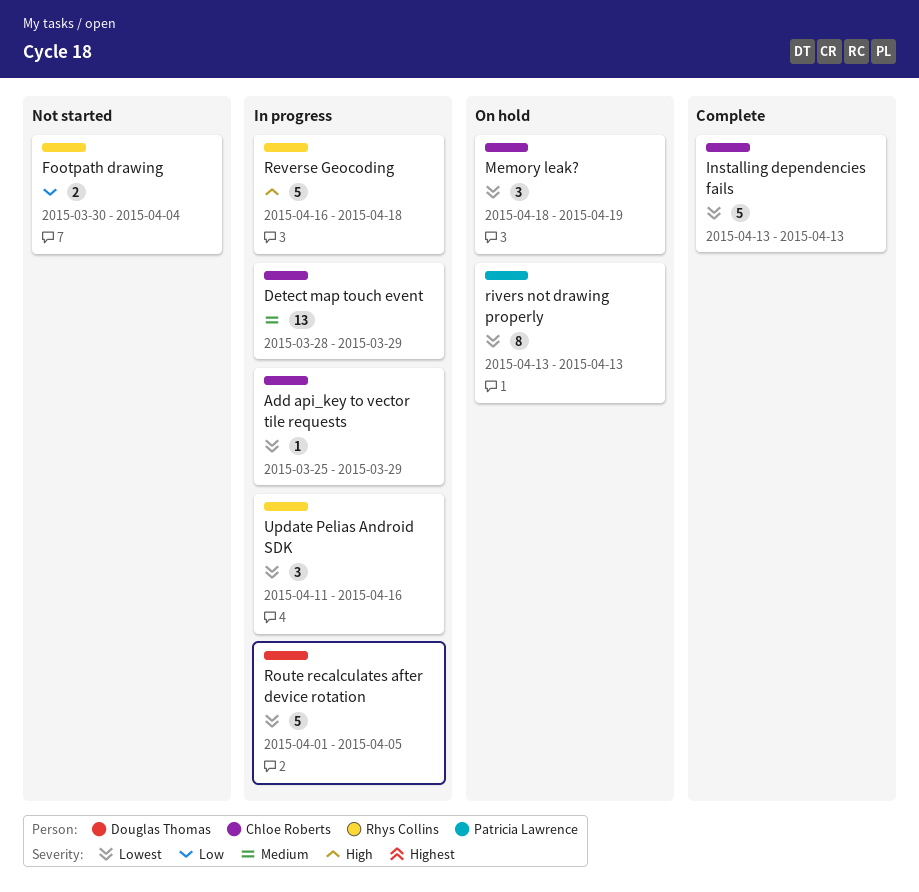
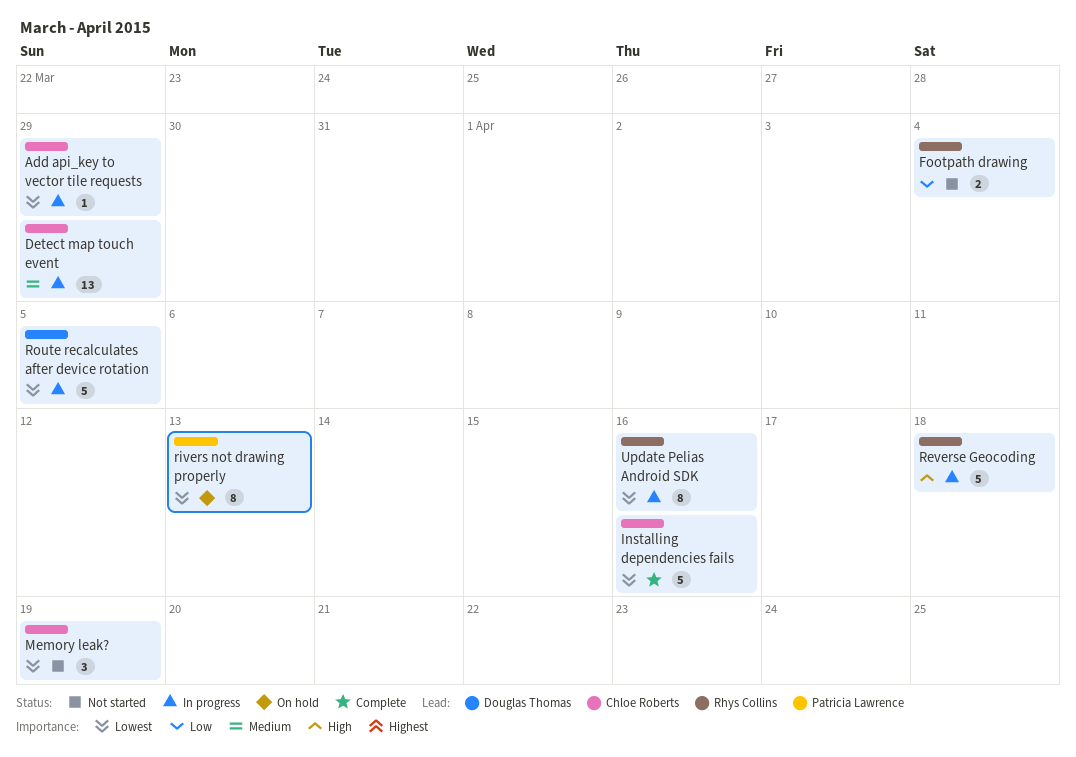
Installing dependencies fails, due: Apr 13 -> Apr 16
Memory leak?, status: On hold -> Not started
Update Pelias Android SDK, estimate: 3 -> 8

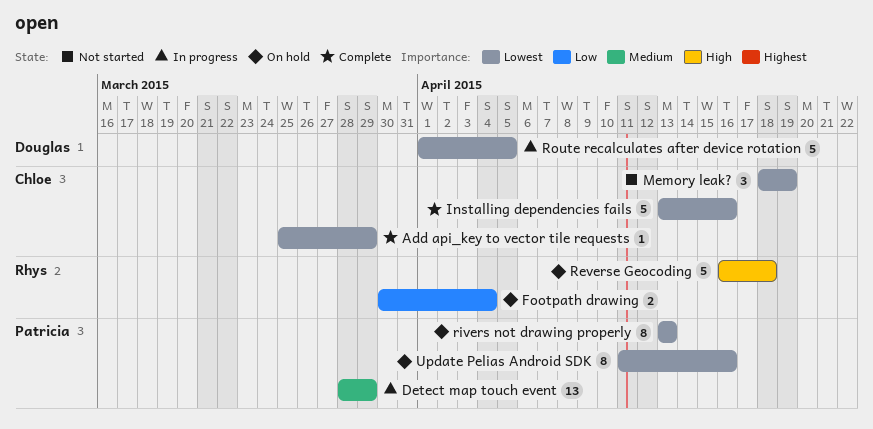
Add api_key to vector tile requests, status: In progress -> Complete
Detect map touch event, owner: Chloe Roberts -> Patricia Lawrence
Footpath drawing, status: Not started -> On hold
Reverse Geocoding, status: In progress -> On hold
Update Pelias Android SDK, status: In progress -> On hold
Update Pelias Android SDK, owner: Rhys Collins -> Patricia Lawrence

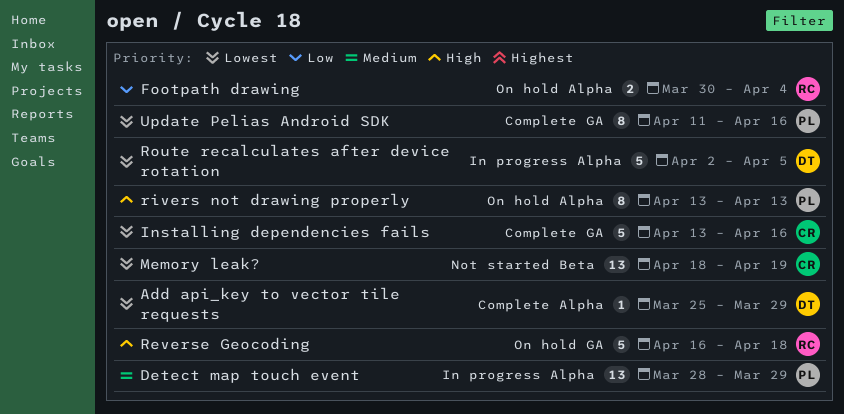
Add api_key to vector tile requests, owner: Chloe -> Douglas
Memory leak?, estimate: 3 -> 13
rivers not drawing properly, priority: Lowest -> High
Route recalculates after device rotation, start: Apr 1 -> Apr 2
Update Pelias Android SDK, status: On hold -> Complete

